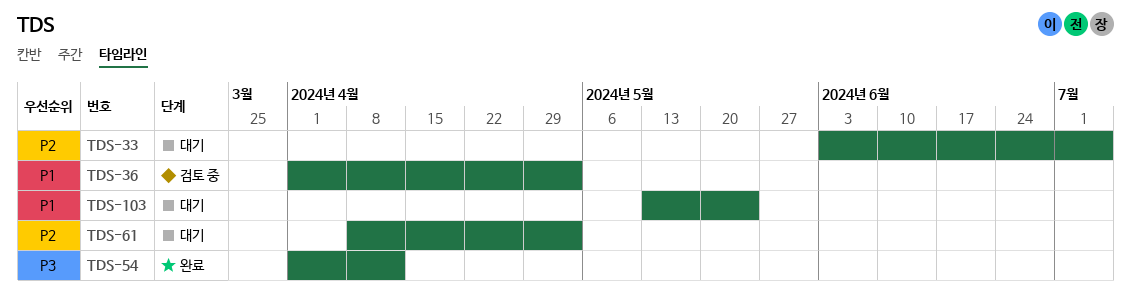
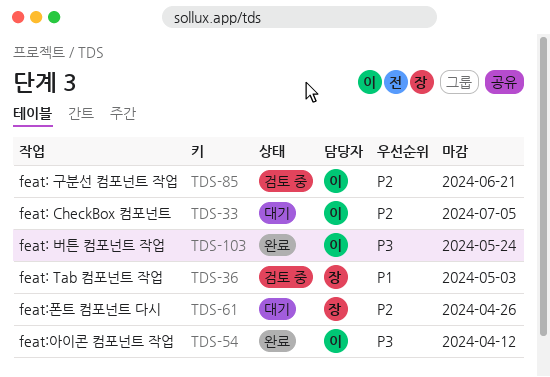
TDS-61, due: May 3 -> Apr 26
TDS-85: none -> present
TDS-103, status: 대기 -> 완료
TDS-103, priority: P1 -> P3

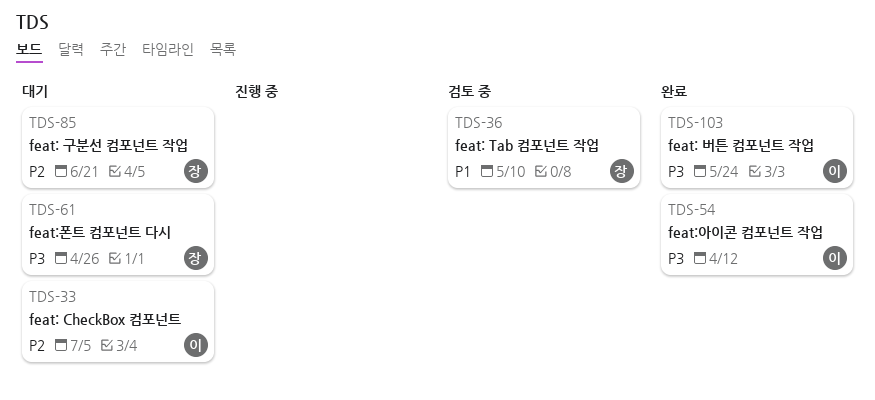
TDS-36, due: May 3 -> May 10
TDS-61, priority: P2 -> P3
TDS-85, status: 검토 중 -> 대기
TDS-85, owner: 이 -> 장

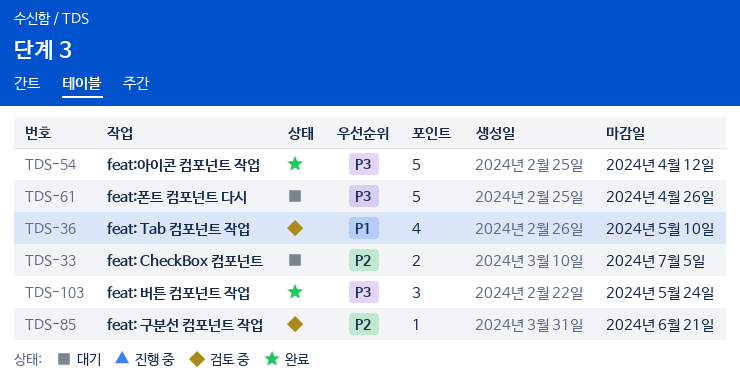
TDS-85, status: 대기 -> 검토 중

